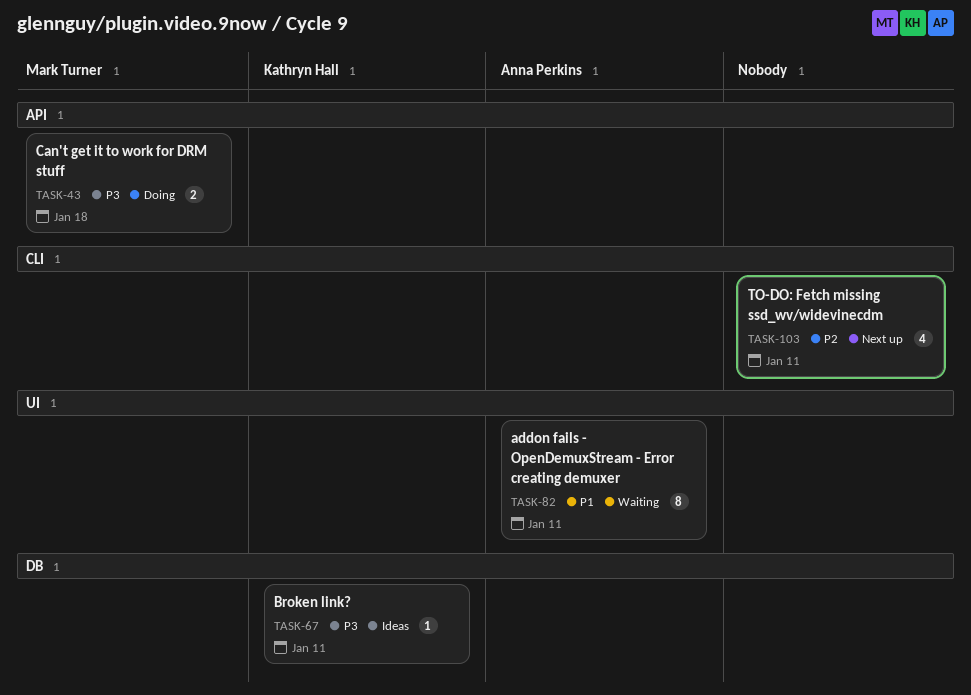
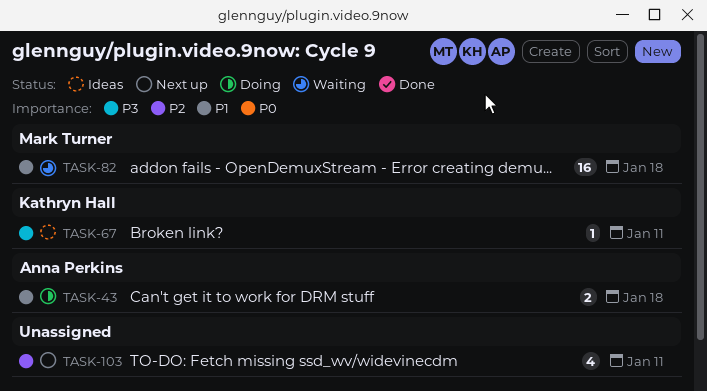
TASK-43, owner: Mark Turner -> Anna Perkins
TASK-43, priority: P3 -> P1
TASK-82, owner: Anna Perkins -> Mark Turner
TASK-82, estimate: 8 -> 16
TASK-82, due: Jan 11 -> Jan 18

